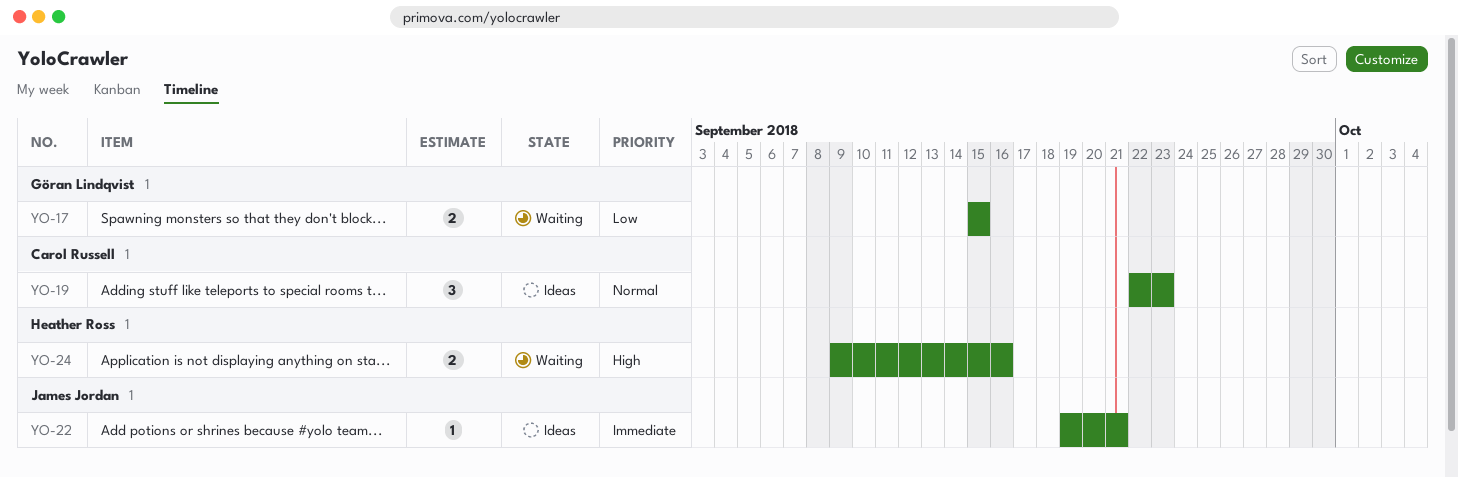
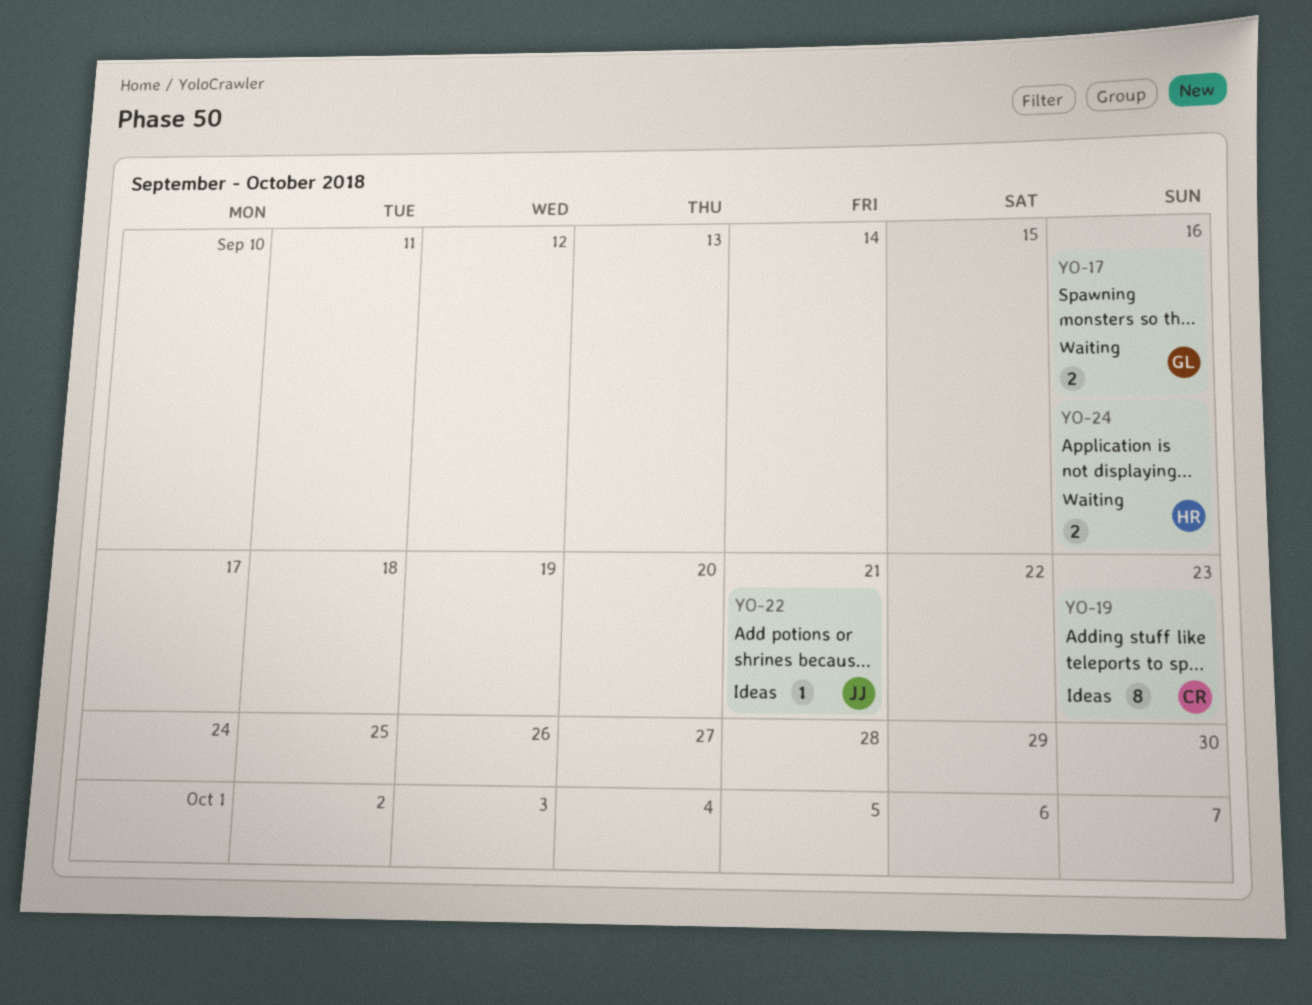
YO-17, due: Sep 15 -> Sep 16
YO-19, estimate: 3 -> 8

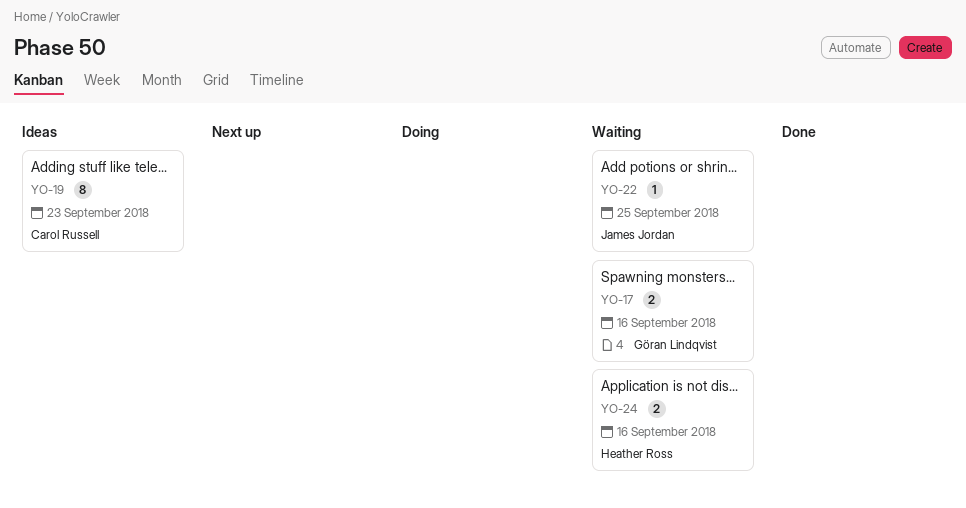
YO-22, status: Ideas -> Waiting
YO-22, due: Sep 21 -> Sep 25

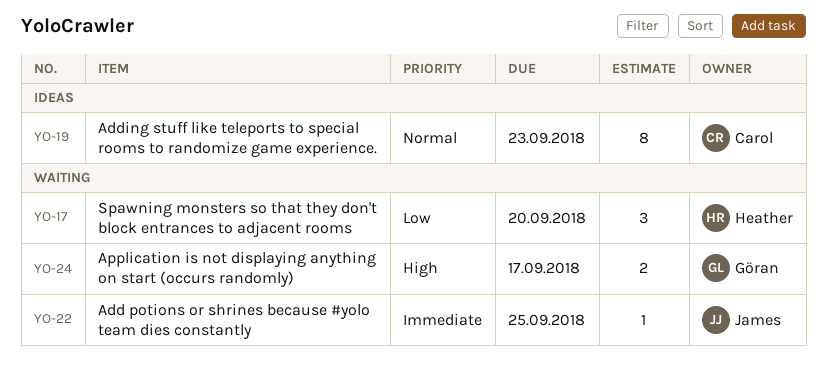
YO-17, owner: Göran Lindqvist -> Heather Ross
YO-17, estimate: 2 -> 3
YO-17, due: Sep 16 -> Sep 20
YO-24, owner: Heather Ross -> Göran Lindqvist
YO-24, due: Sep 16 -> Sep 17

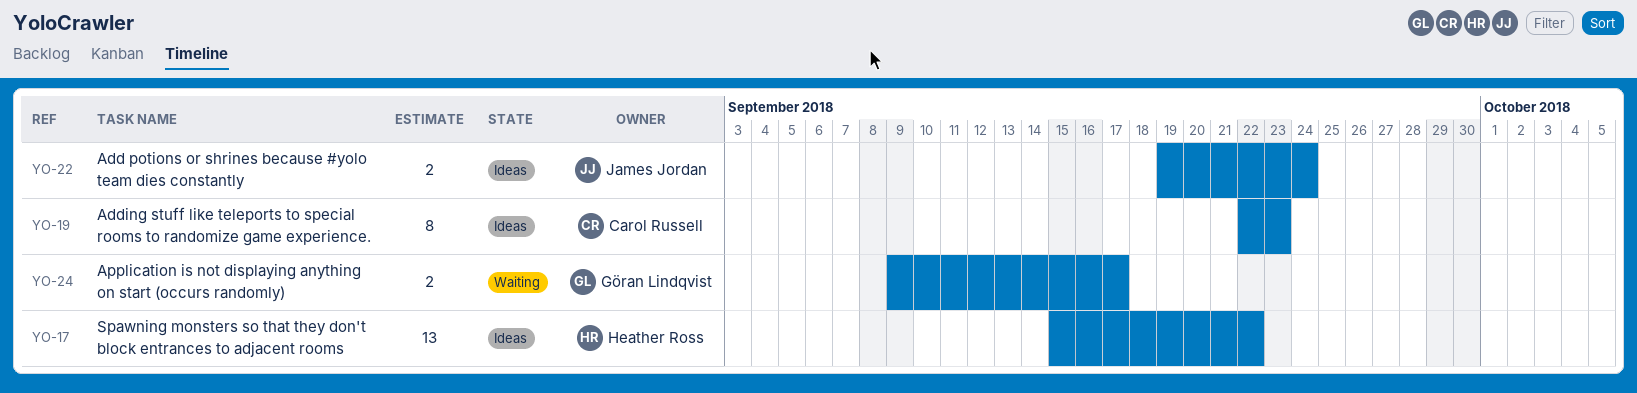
YO-17, status: Waiting -> Ideas
YO-17, estimate: 3 -> 13
YO-17, due: Sep 20 -> Sep 22
YO-22, status: Waiting -> Ideas
YO-22, estimate: 1 -> 2
YO-22, due: Sep 25 -> Sep 24

